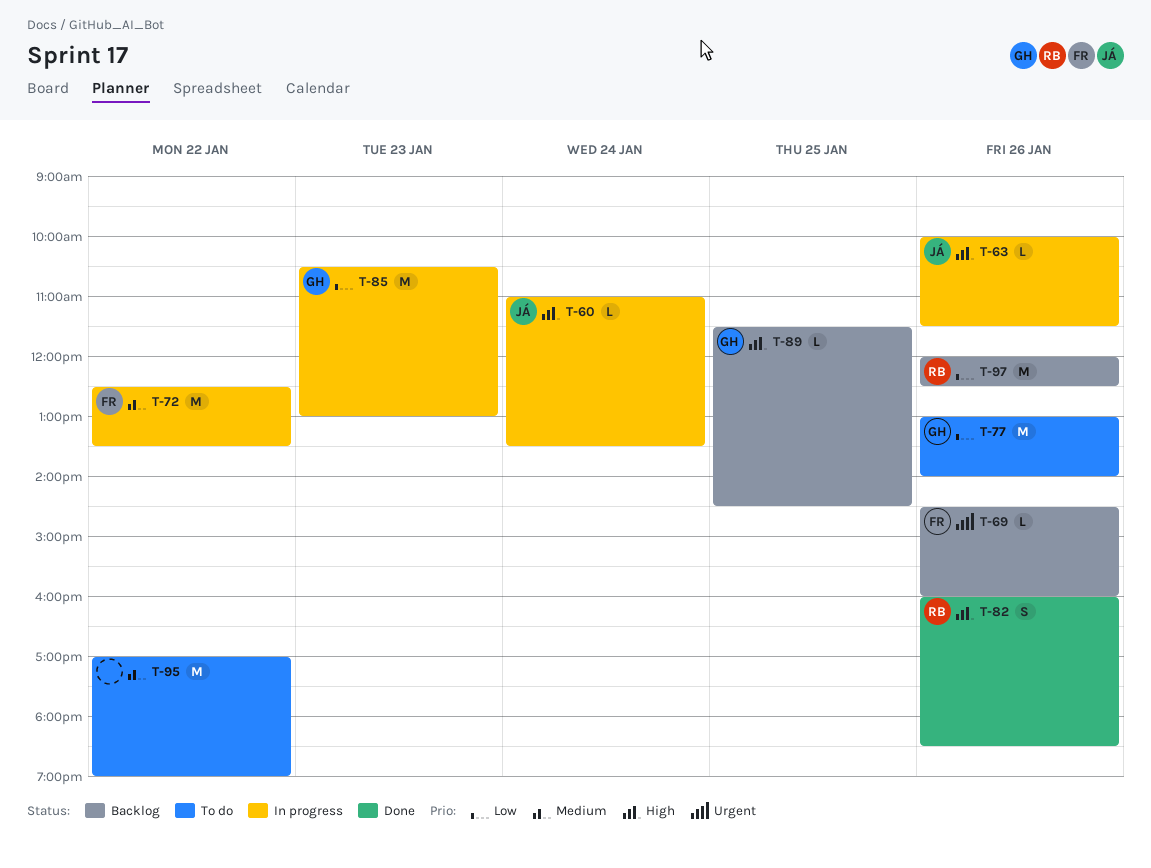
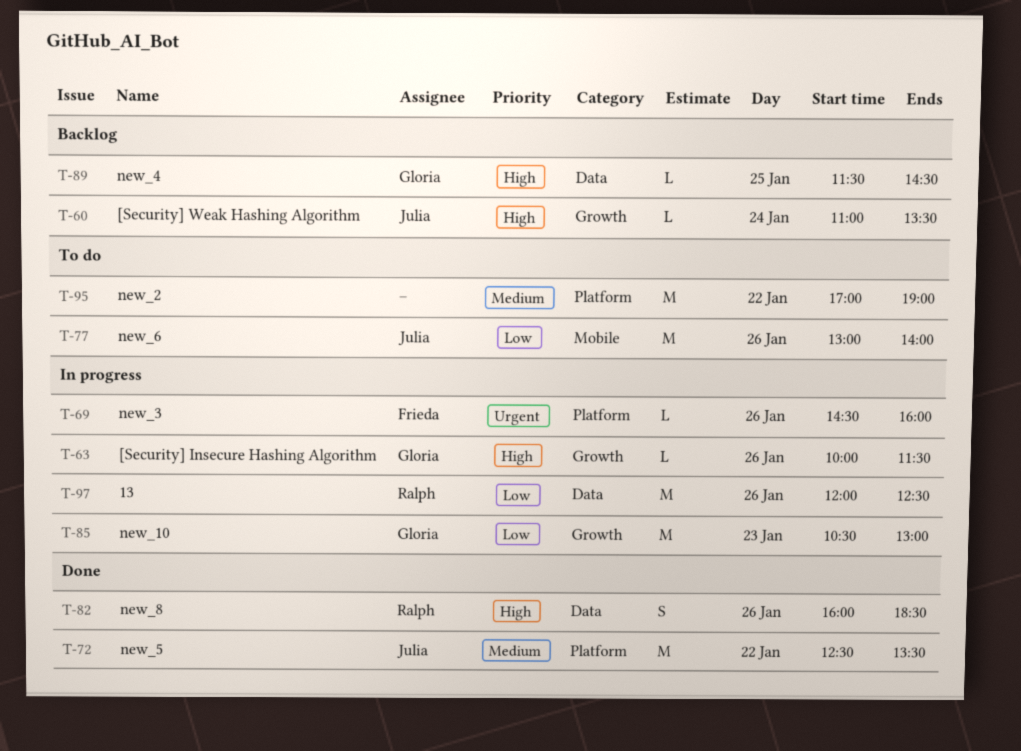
T-60, status: In progress -> Backlog
T-63, owner: Julia -> Gloria
T-69, status: Backlog -> In progress
T-72, status: In progress -> Done
T-72, owner: Frieda -> Julia
T-77, owner: Gloria -> Julia
T-97, status: Backlog -> In progress

